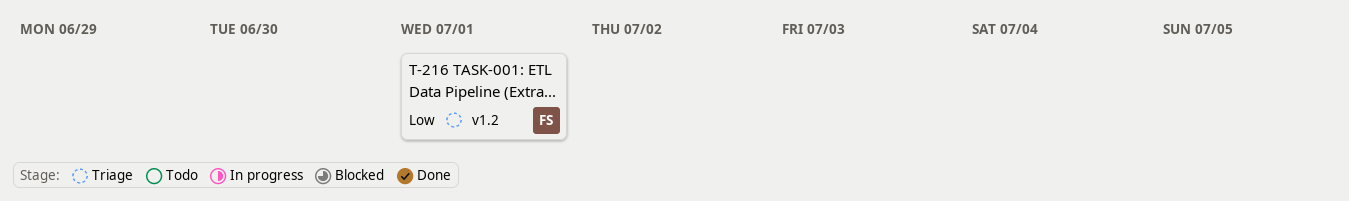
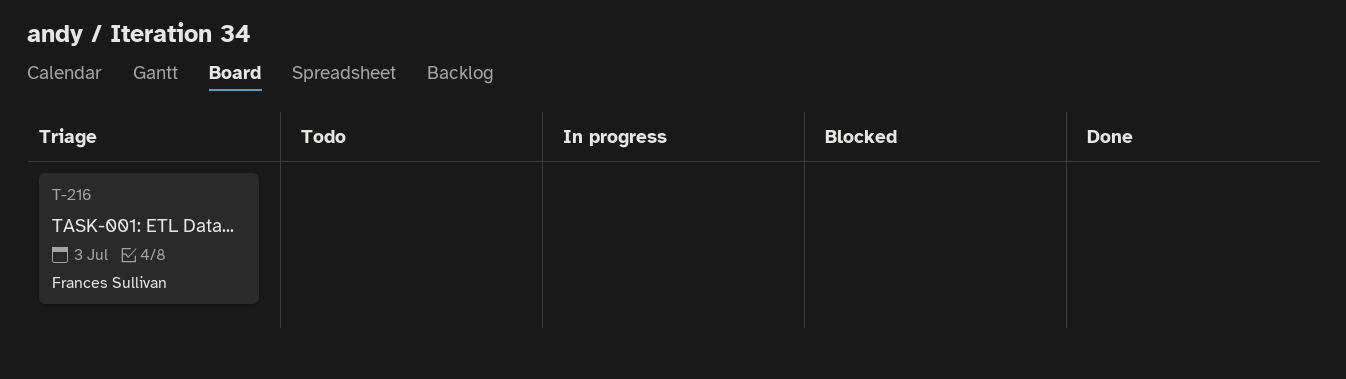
T-216, due: Jul 1 -> Jul 3

